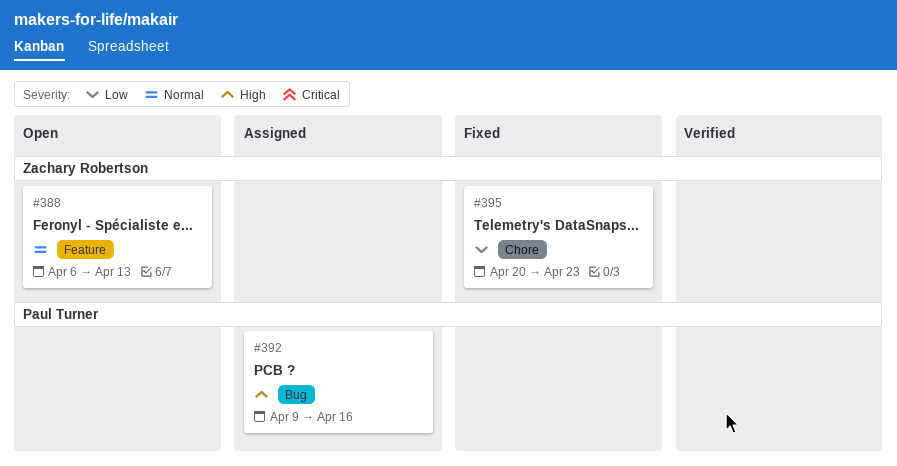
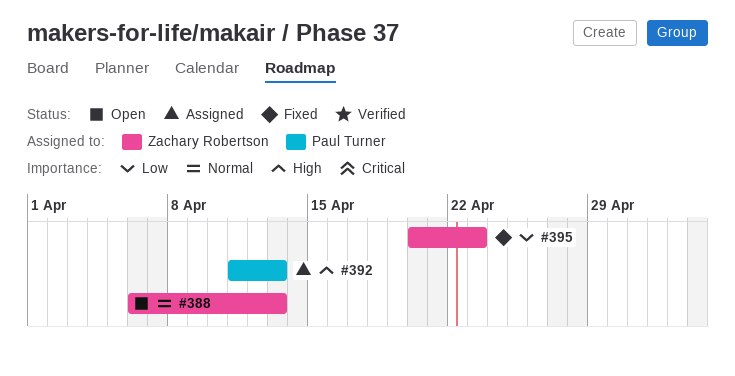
#392, start: Apr 9 -> Apr 11
#392, due: Apr 16 -> Apr 13

